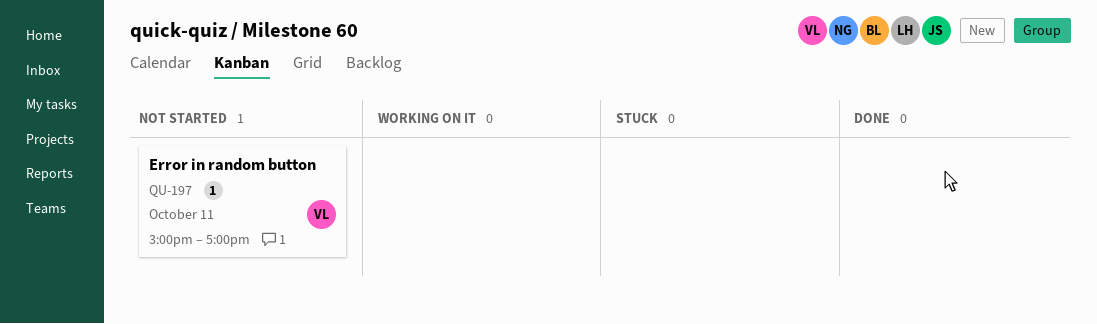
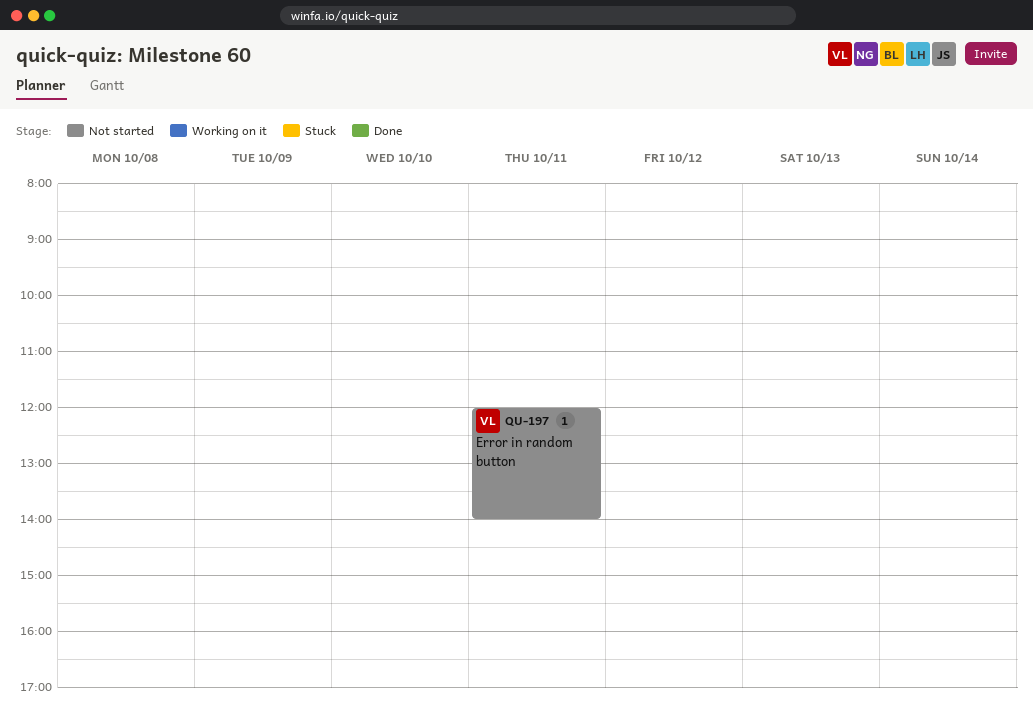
QU-197, begins: 15:00 -> 12:00
QU-197, ends: 17:00 -> 14:00

